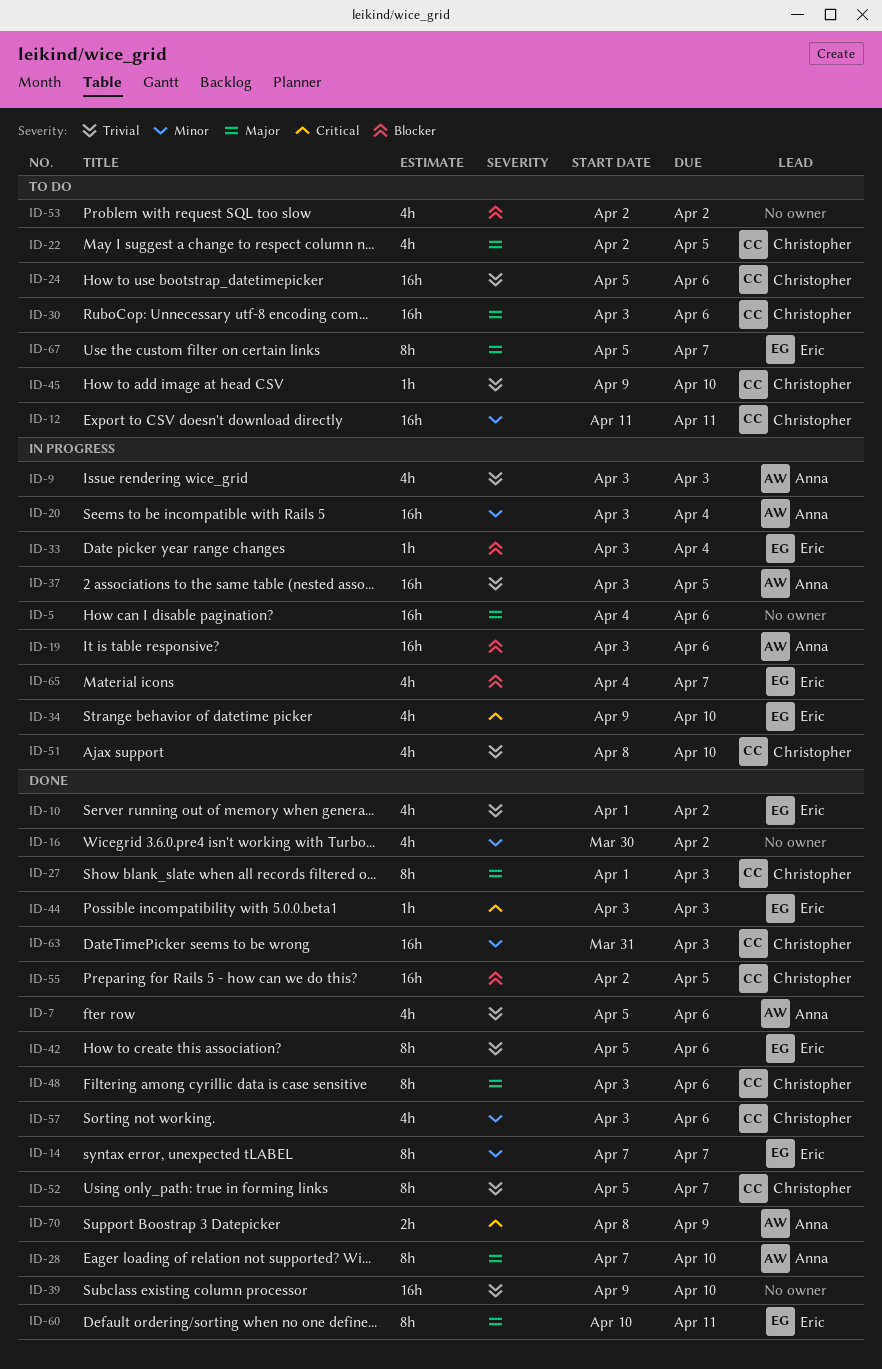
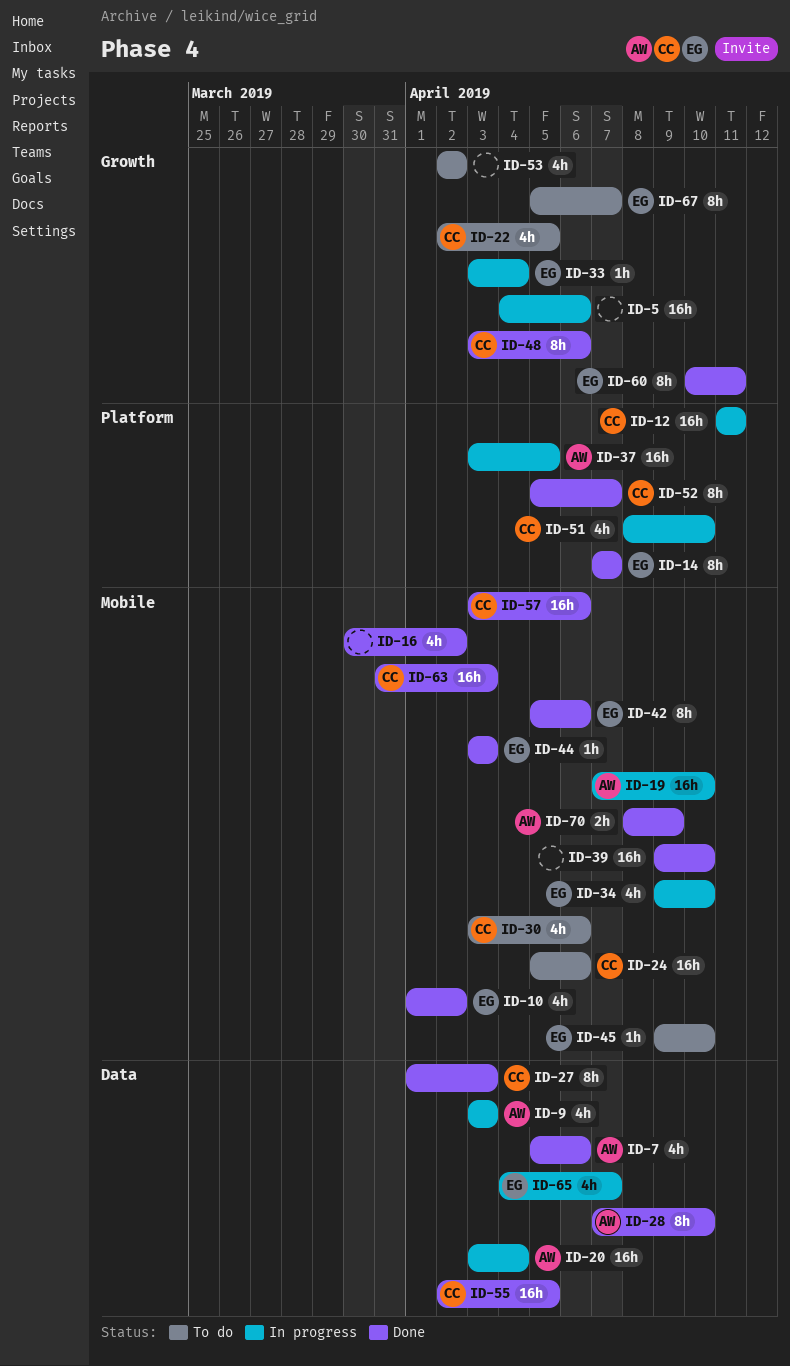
ID-12, status: To do -> In progress
ID-19, start: Apr 3 -> Apr 7
ID-19, due: Apr 6 -> Apr 10
ID-30, estimate: 16h -> 4h
ID-45, owner: Christopher -> Eric
ID-57, estimate: 4h -> 16h

